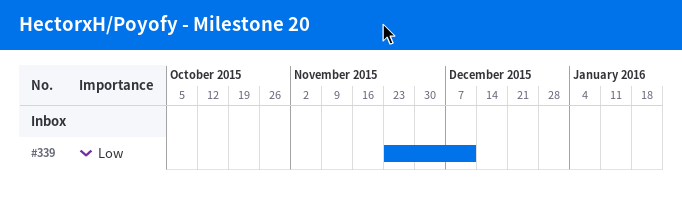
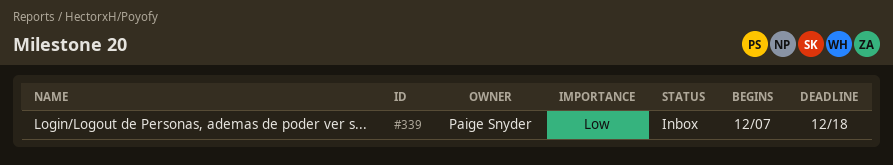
#339, start: Nov 23 -> Dec 7
#339, due: Dec 11 -> Dec 18

